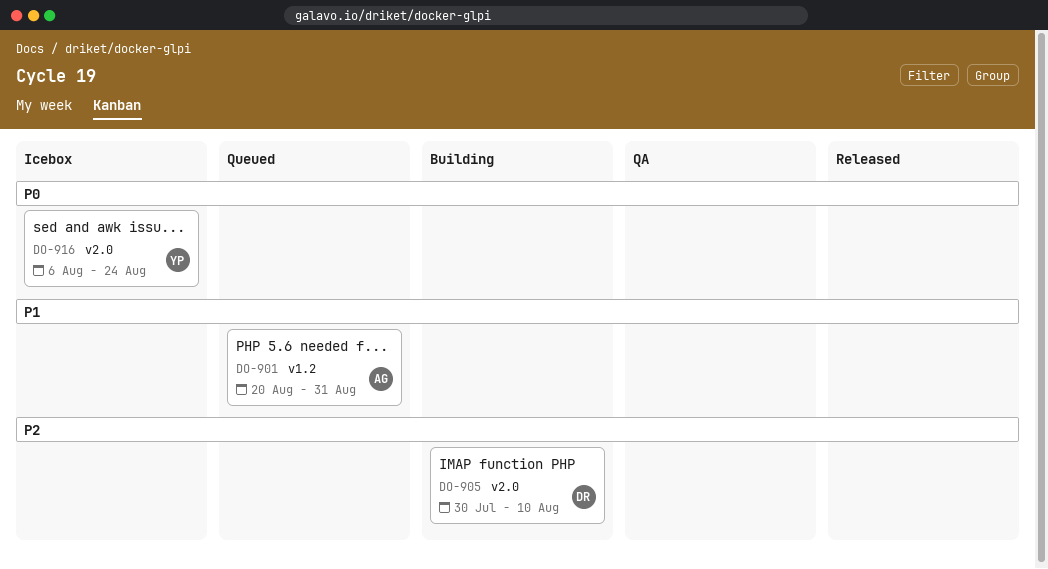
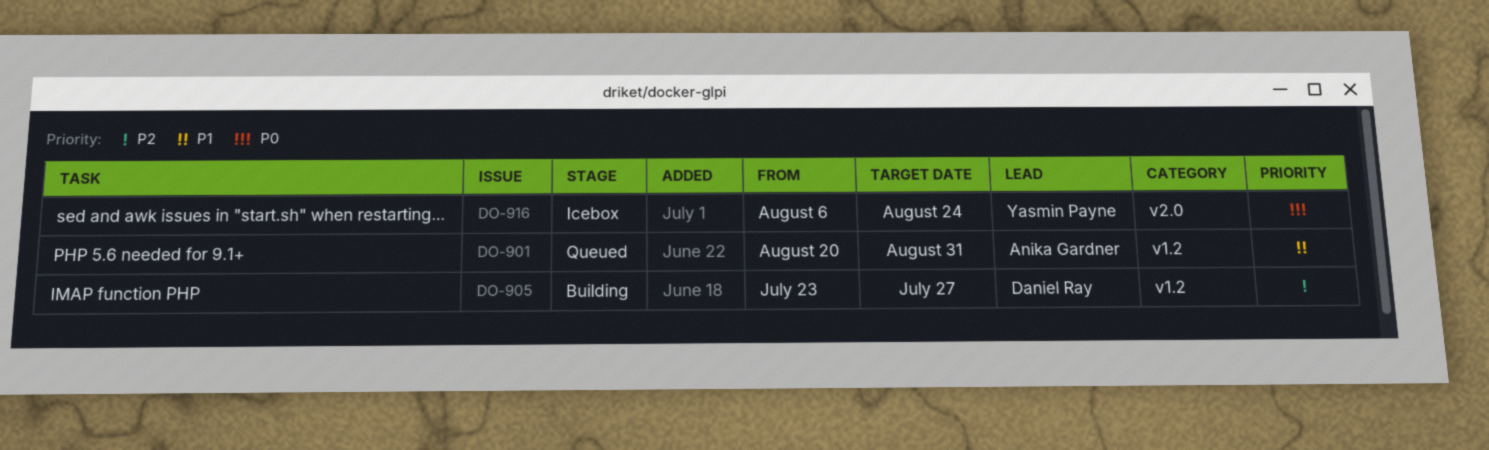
DO-905, label: v2.0 -> v1.2
DO-905, start: Jul 30 -> Jul 23
DO-905, due: Aug 10 -> Jul 27

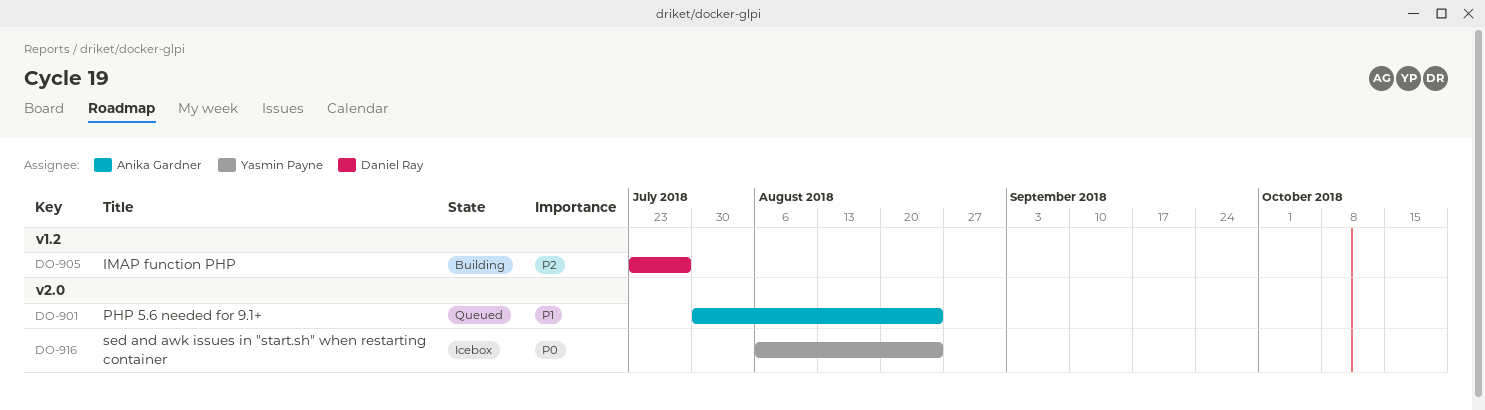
DO-901, label: v1.2 -> v2.0
DO-901, start: Aug 20 -> Jul 30
DO-901, due: Aug 31 -> Aug 24

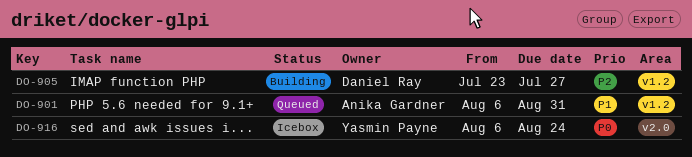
DO-901, label: v2.0 -> v1.2
DO-901, start: Jul 30 -> Aug 6
DO-901, due: Aug 24 -> Aug 31

